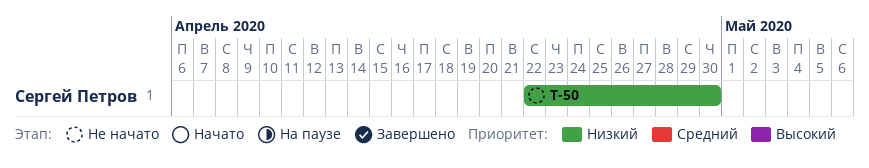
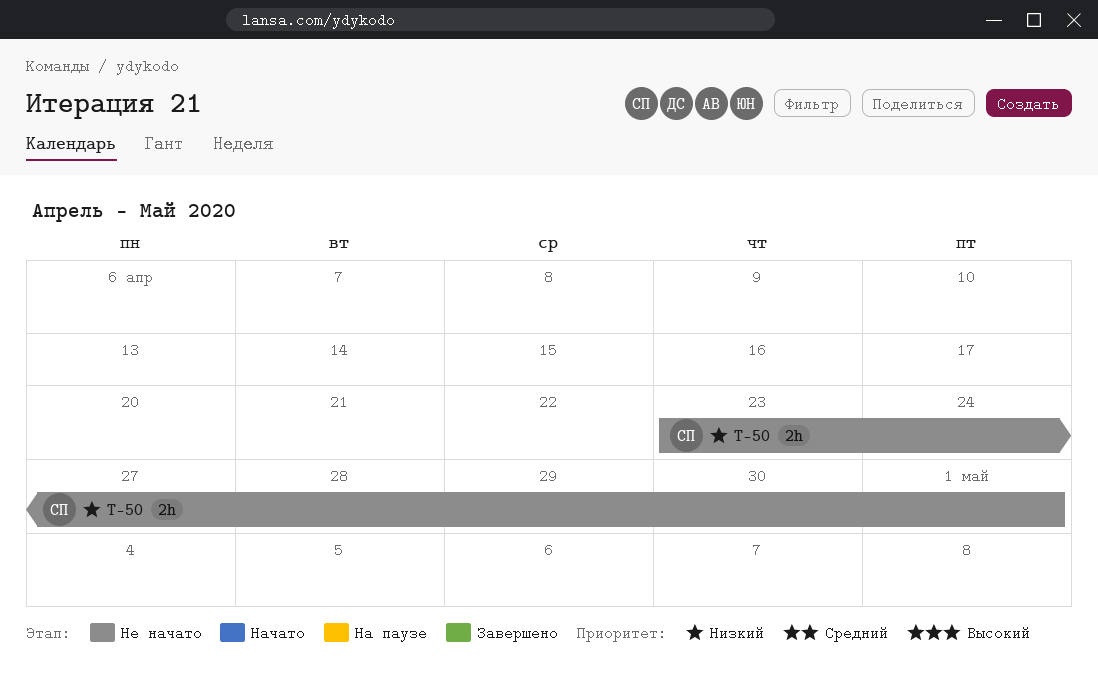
T-50, start: Apr 22 -> Apr 23
T-50, due: Apr 30 -> May 1

